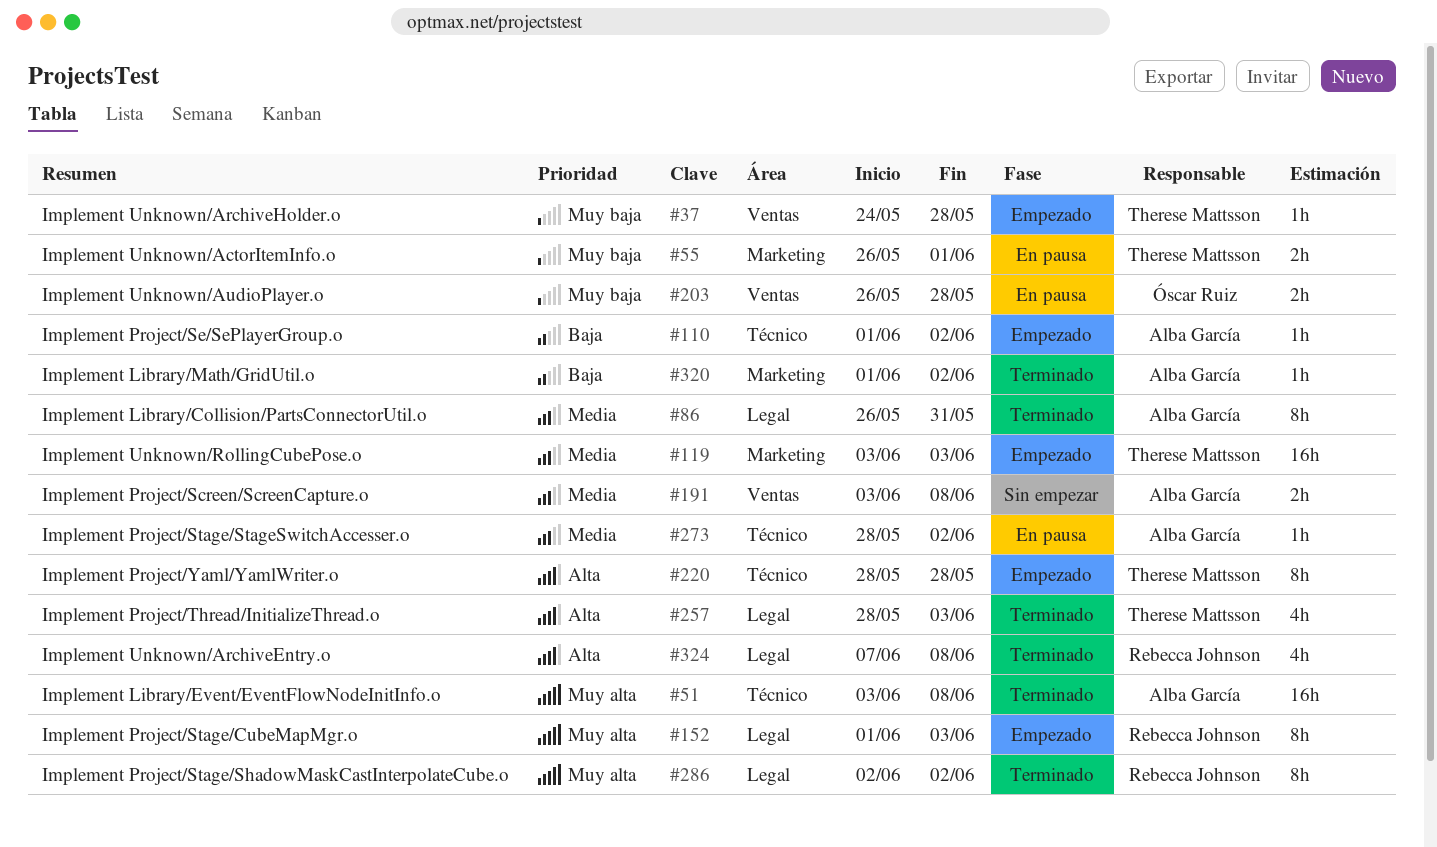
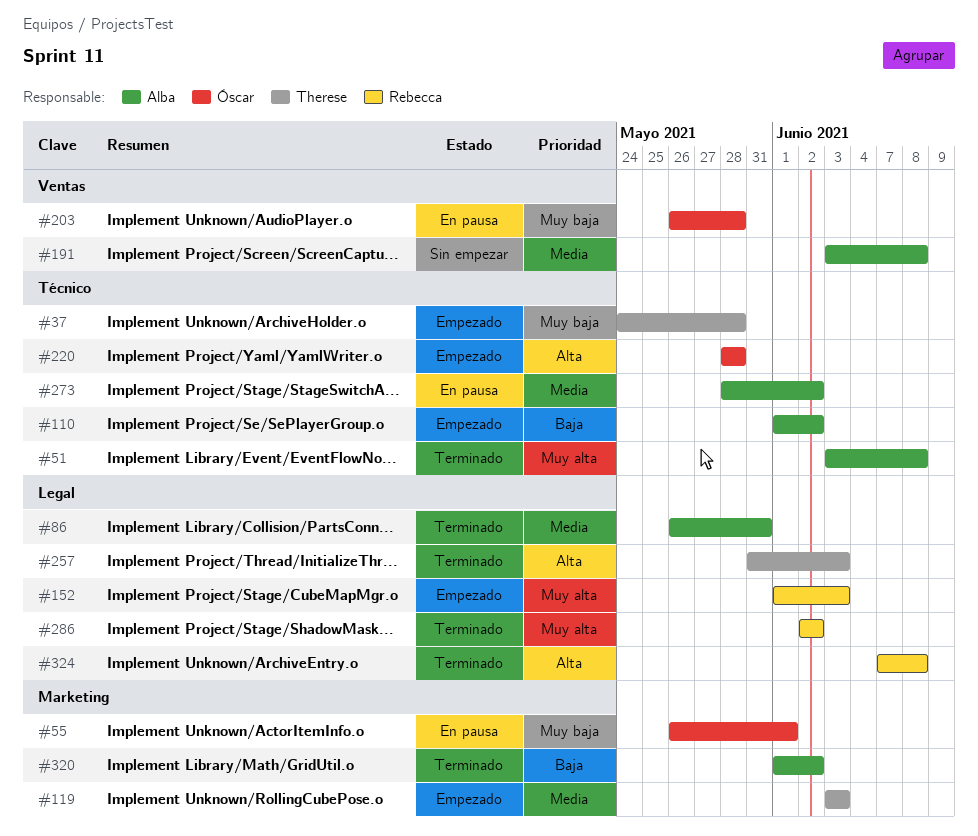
#37, label: Ventas -> Técnico
#55, owner: Therese Mattsson -> Óscar Ruiz
#220, owner: Therese Mattsson -> Óscar Ruiz
#257, start: May 28 -> May 31

